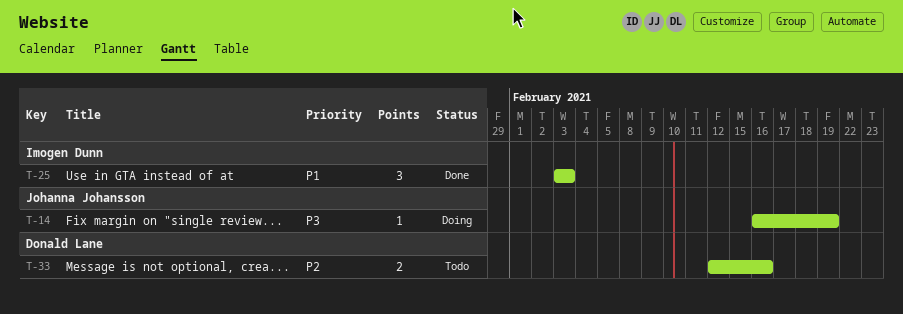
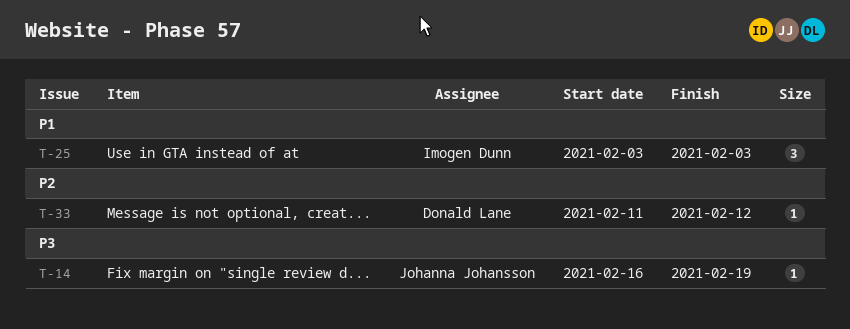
T-33, estimate: 2 -> 1
T-33, start: Feb 12 -> Feb 11
T-33, due: Feb 16 -> Feb 12

